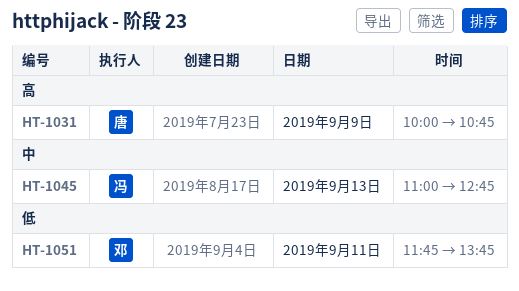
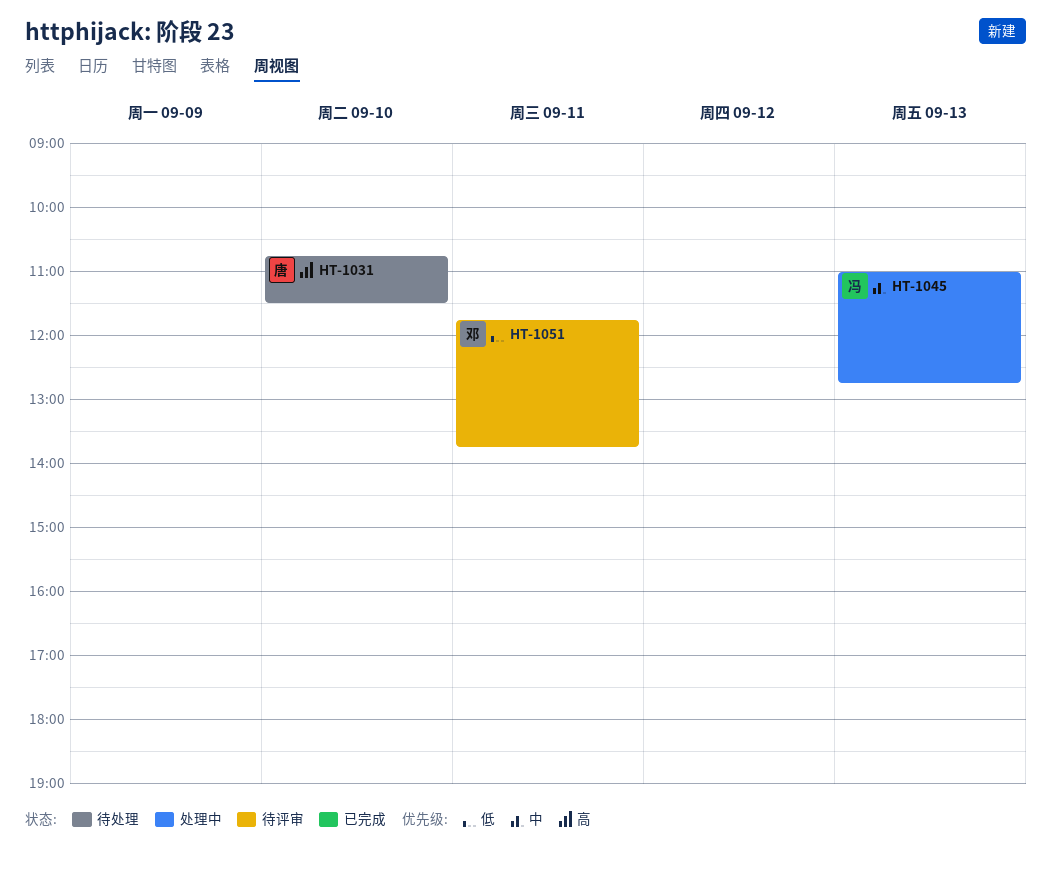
HT-1031, day: Sep 9 -> Sep 10
HT-1031, begins: 10:00 -> 10:45
HT-1031, ends: 10:45 -> 11:30

